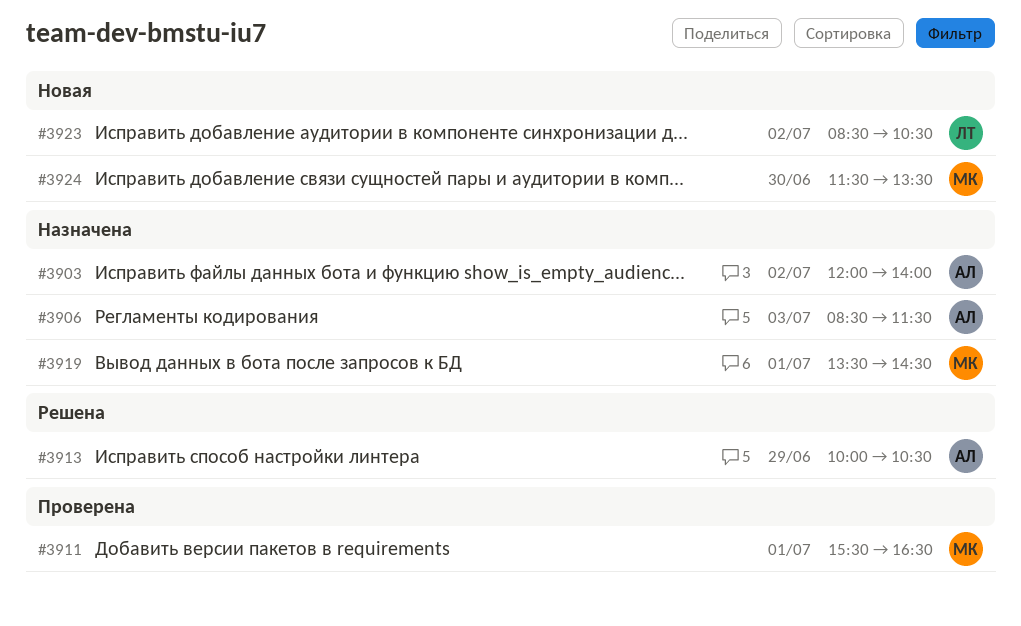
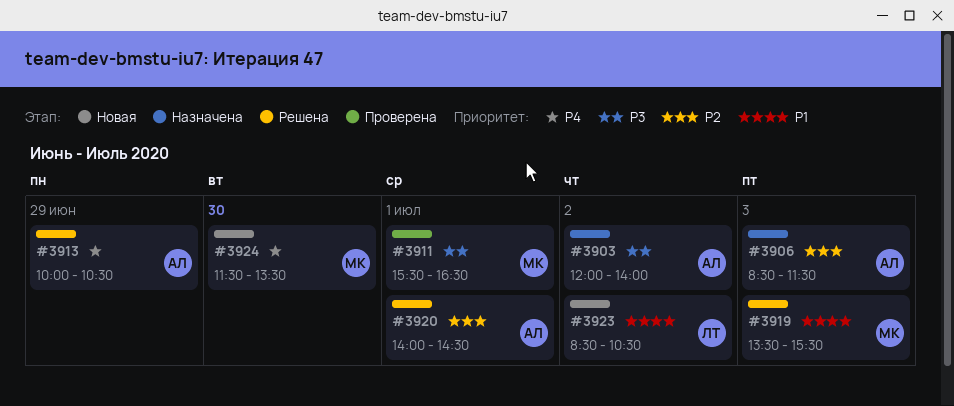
#3919, status: Назначена -> Решена
#3919, day: Jul 1 -> Jul 3
#3919, ends: 14:30 -> 15:30
#3920: none -> present

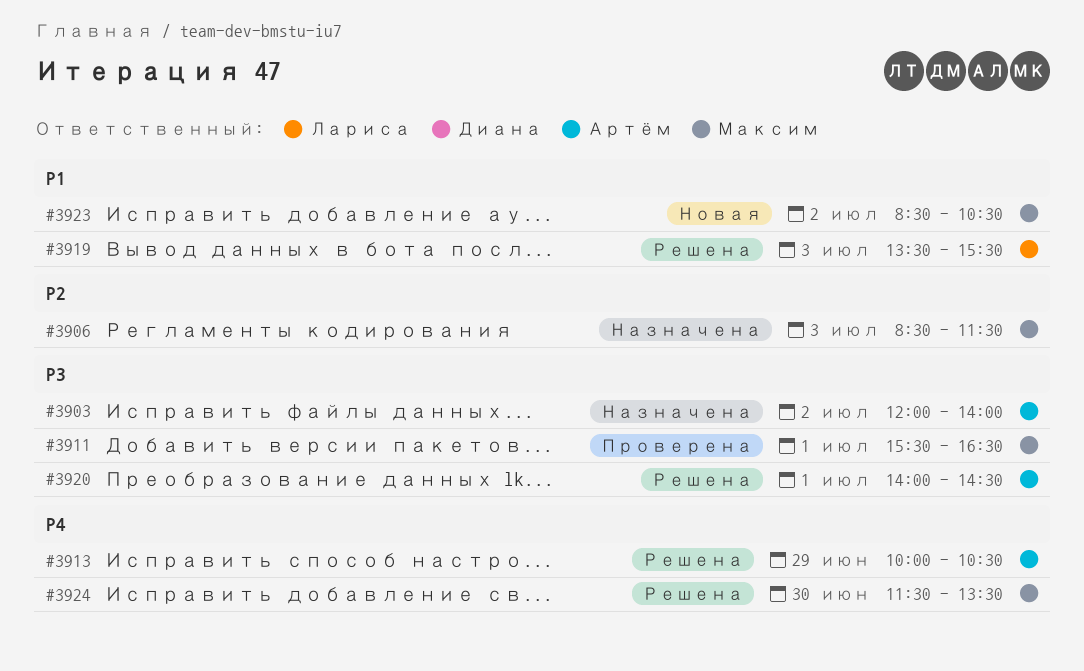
#3906, owner: Артём -> Максим
#3919, owner: Максим -> Лариса
#3920, priority: P2 -> P3
#3923, owner: Лариса -> Максим
#3924, status: Новая -> Решена

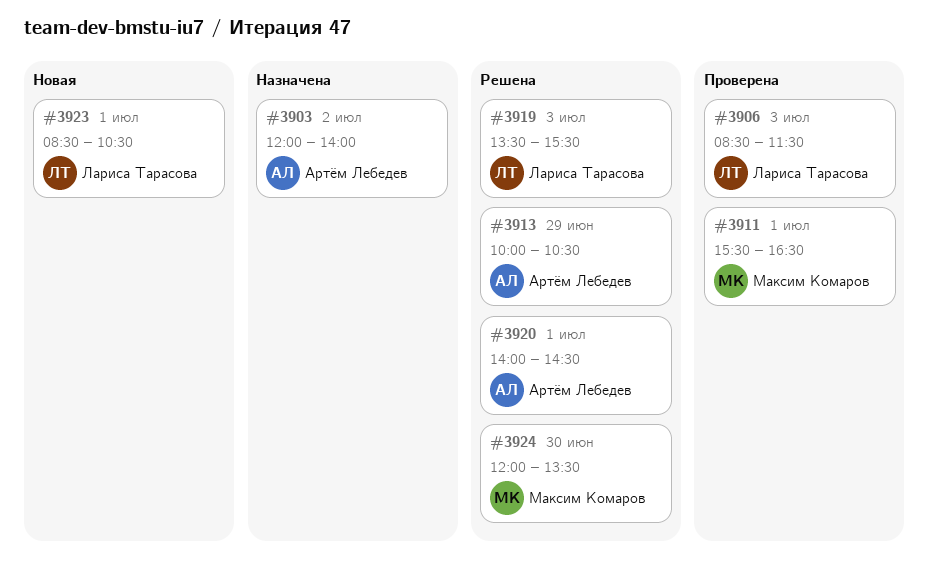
#3906, status: Назначена -> Проверена
#3906, owner: Максим Комаров -> Лариса Тарасова
#3923, owner: Максим Комаров -> Лариса Тарасова
#3923, day: Jul 2 -> Jul 1
#3924, begins: 11:30 -> 12:00

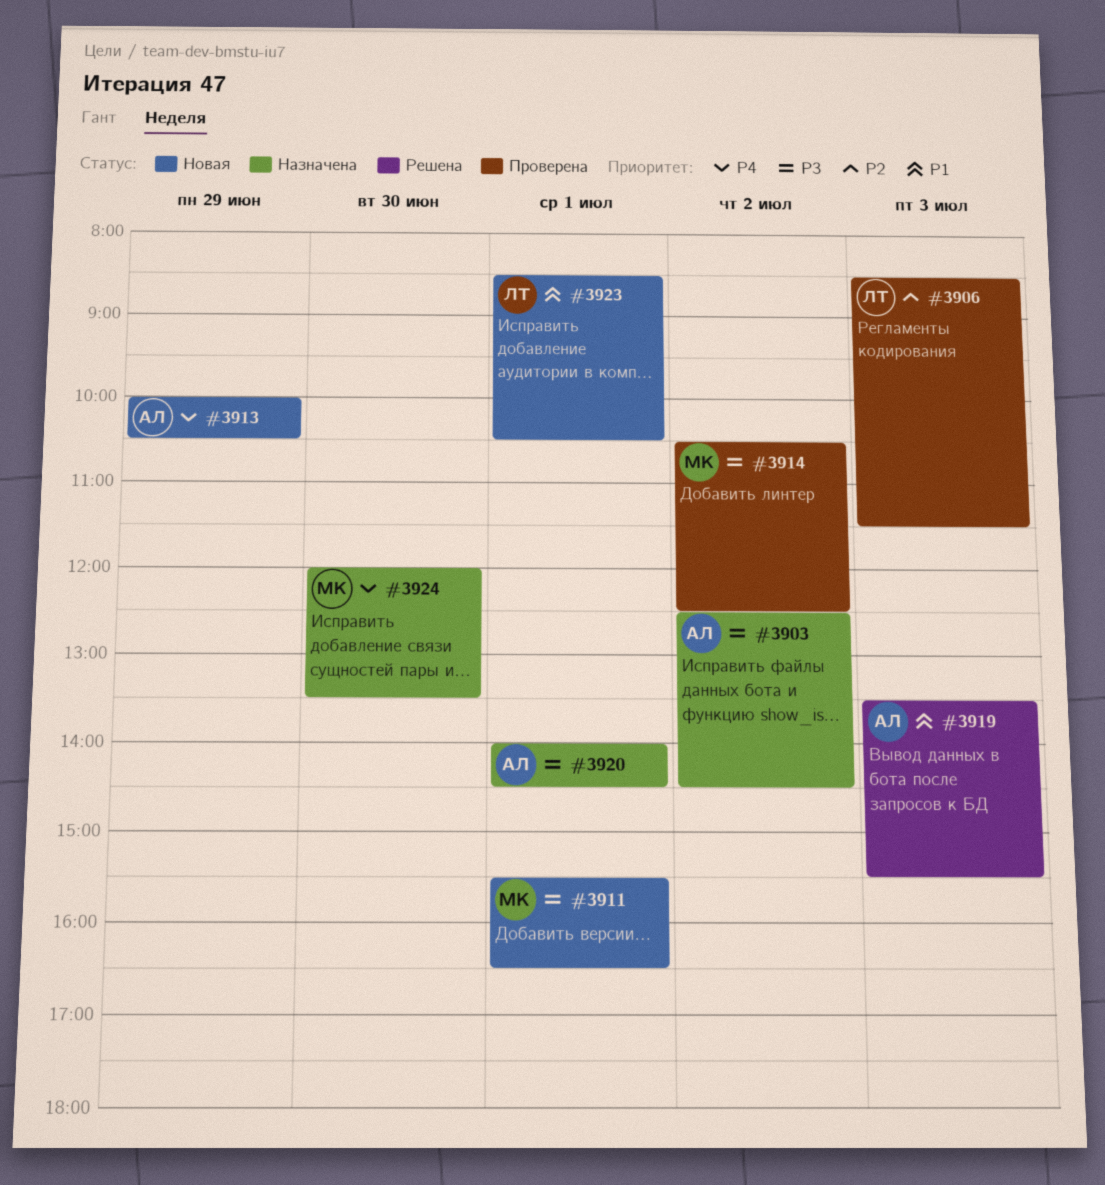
#3903, begins: 12:00 -> 12:30
#3903, ends: 14:00 -> 14:30
#3911, status: Проверена -> Новая
#3913, status: Решена -> Новая
#3914: none -> present
#3919, owner: Лариса Тарасова -> Артём Лебедев
#3920, status: Решена -> Назначена
#3924, status: Решена -> Назначена

